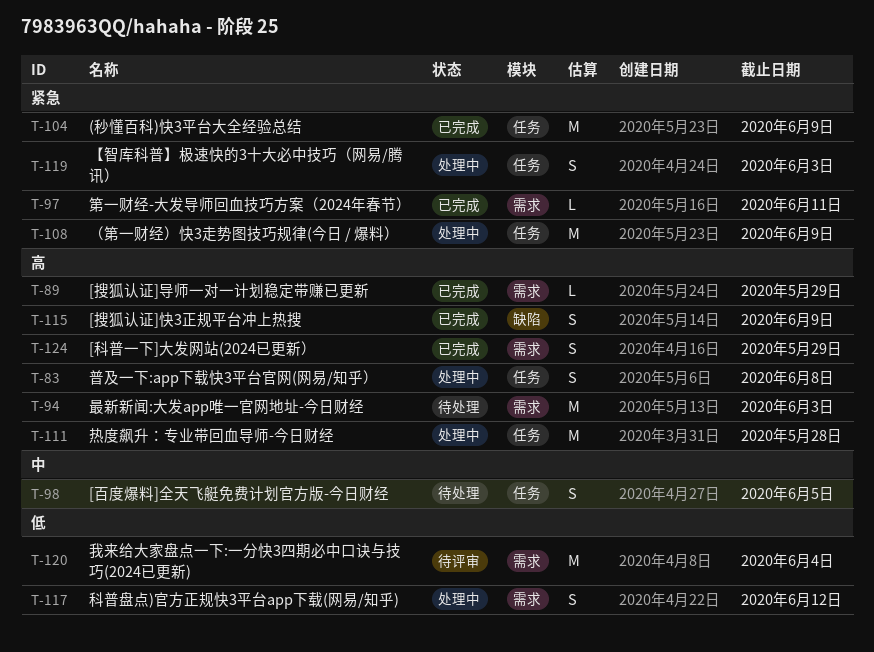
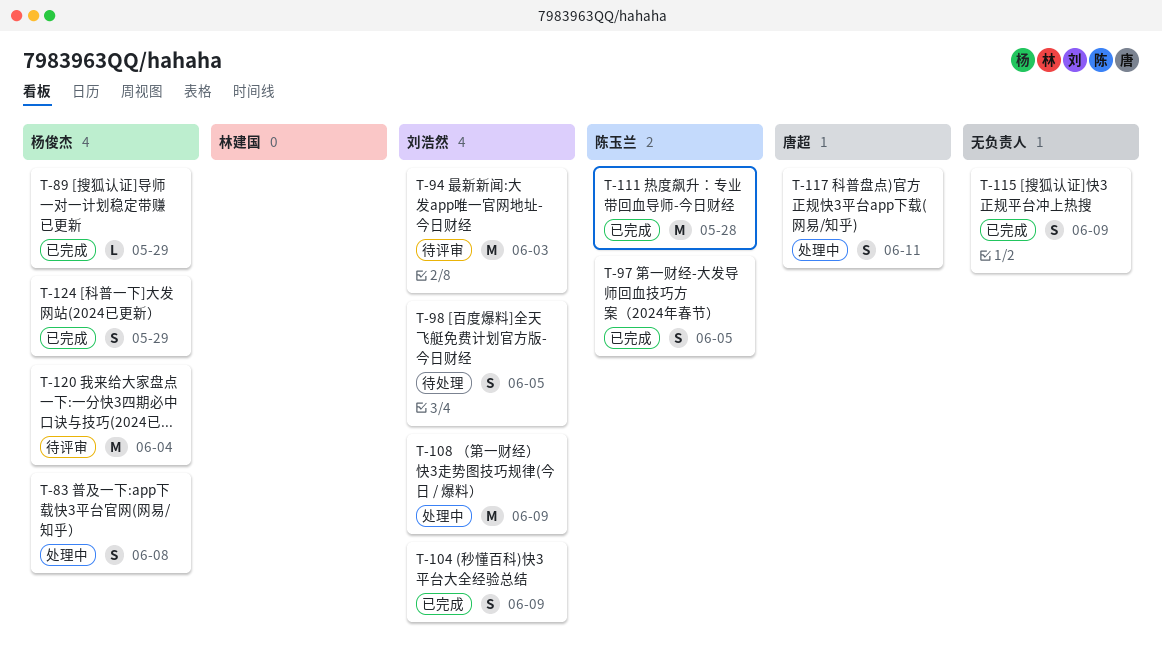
T-94, status: 待处理 -> 待评审
T-97, estimate: L -> S
T-97, due: Jun 11 -> Jun 5
T-104, estimate: M -> S
T-111, status: 处理中 -> 已完成
T-117, due: Jun 12 -> Jun 11
T-119: present -> none

